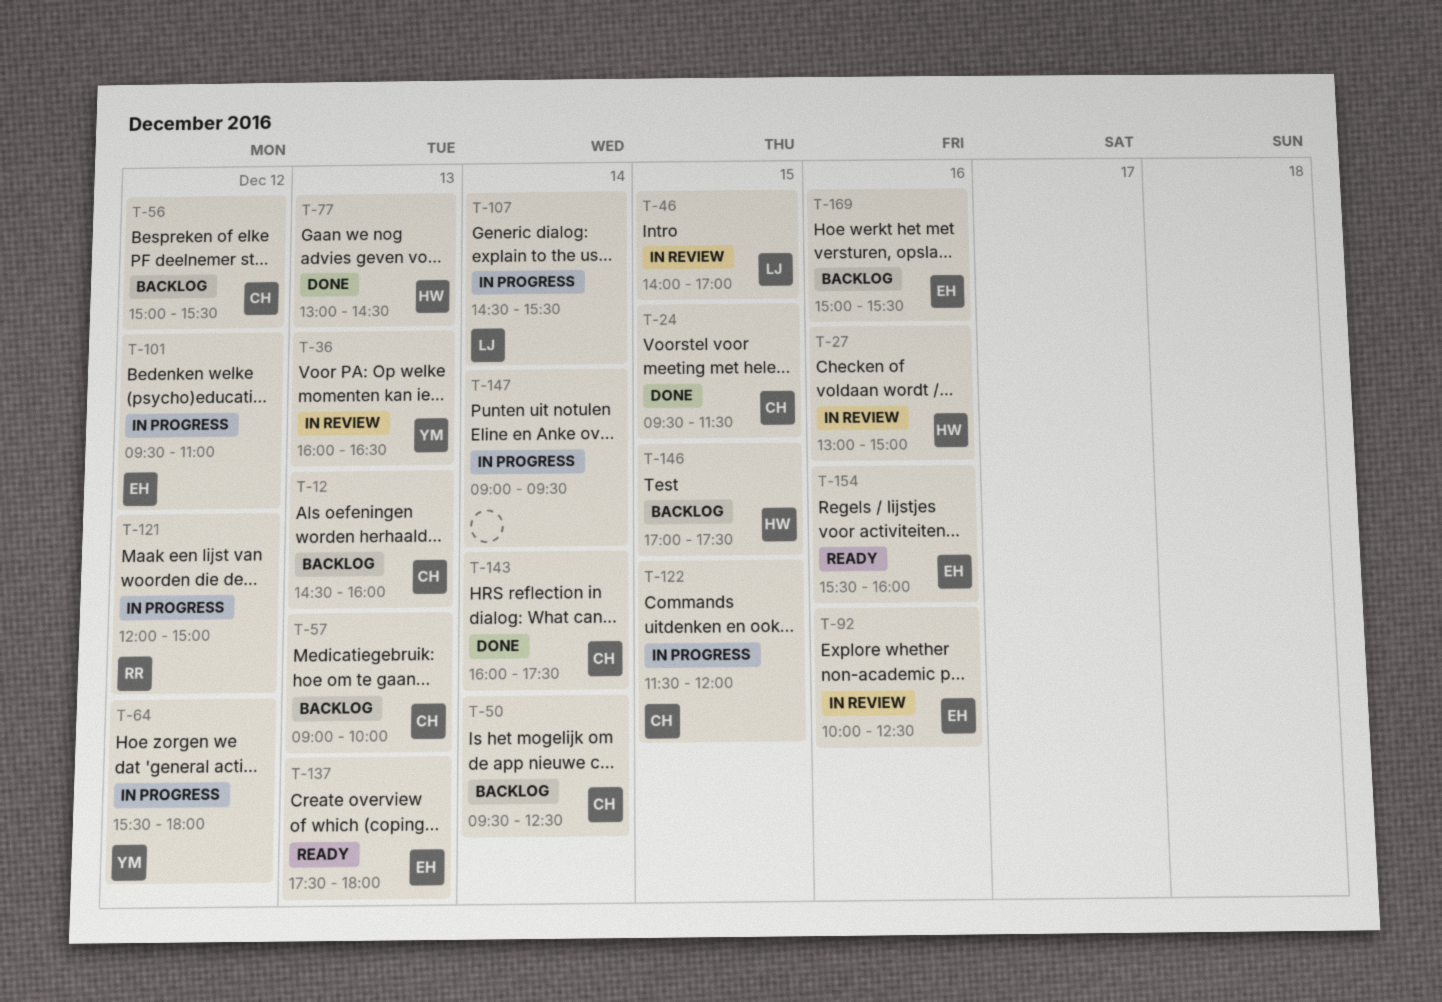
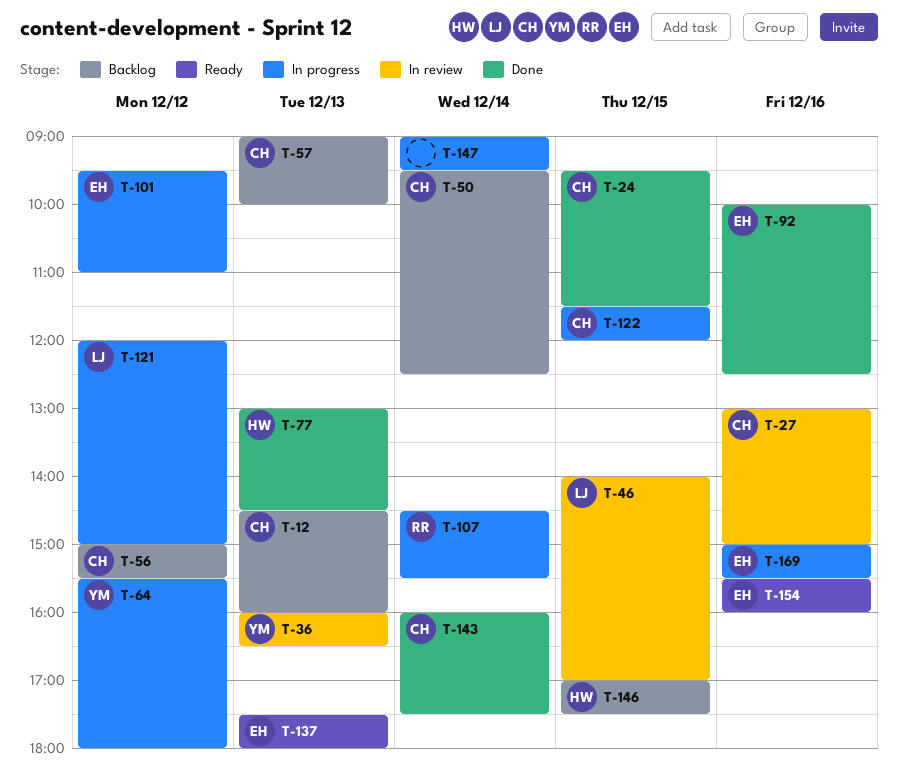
T-27, owner: HW -> CH
T-92, status: In review -> Done
T-107, owner: LJ -> RR
T-121, owner: RR -> LJ
T-169, status: Backlog -> In progress

